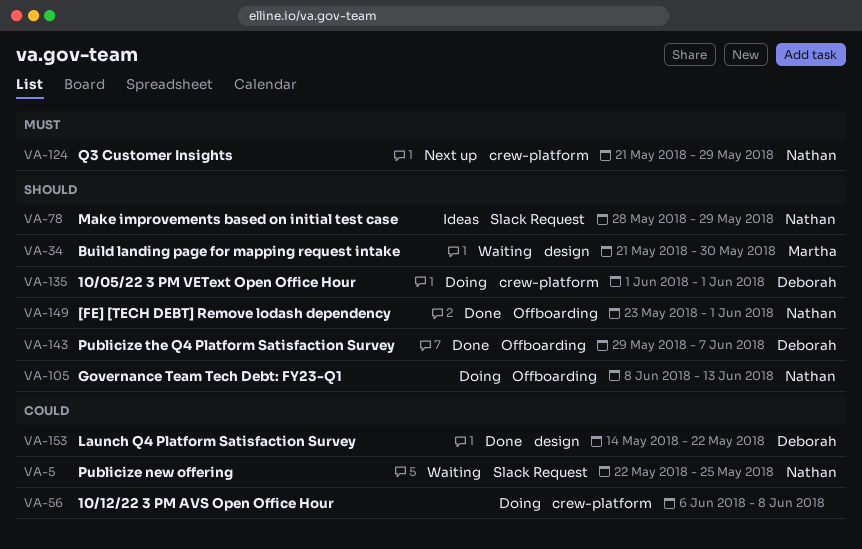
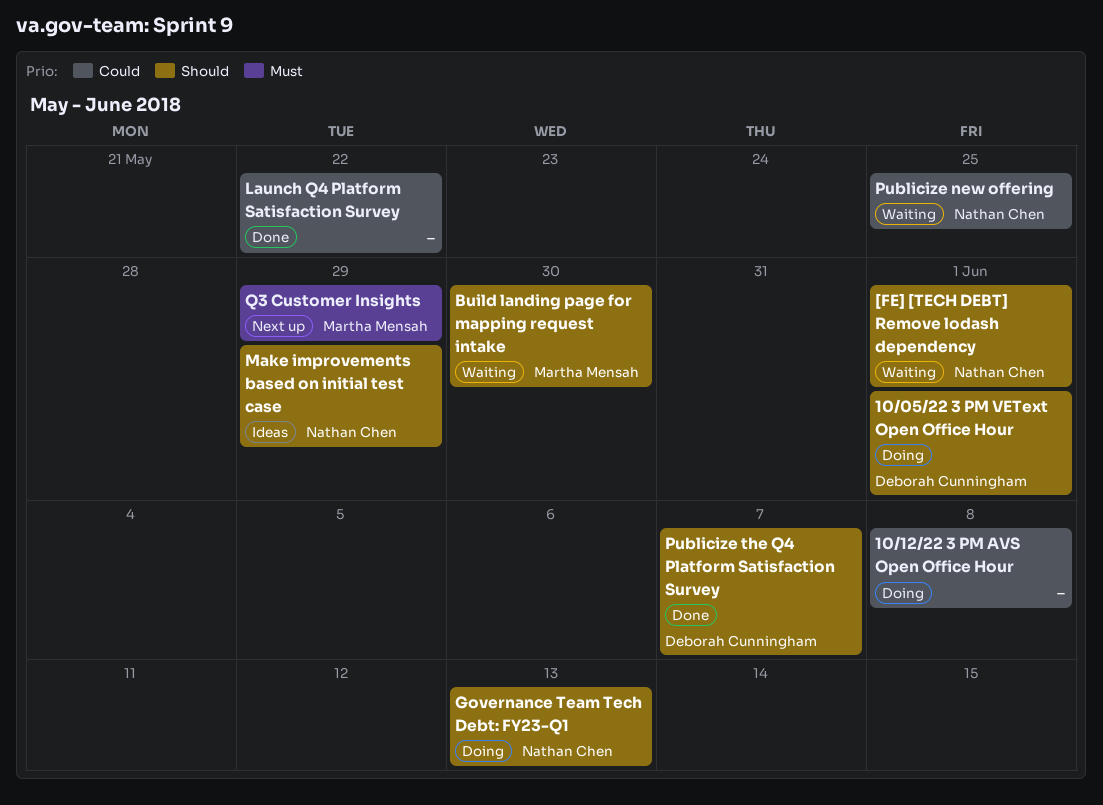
[FE] [TECH DEBT] Remove lodash dependency, status: Done -> Waiting
Launch Q4 Platform Satisfaction Survey, owner: Deborah Cunningham -> none
Q3 Customer Insights, owner: Nathan Chen -> Martha Mensah

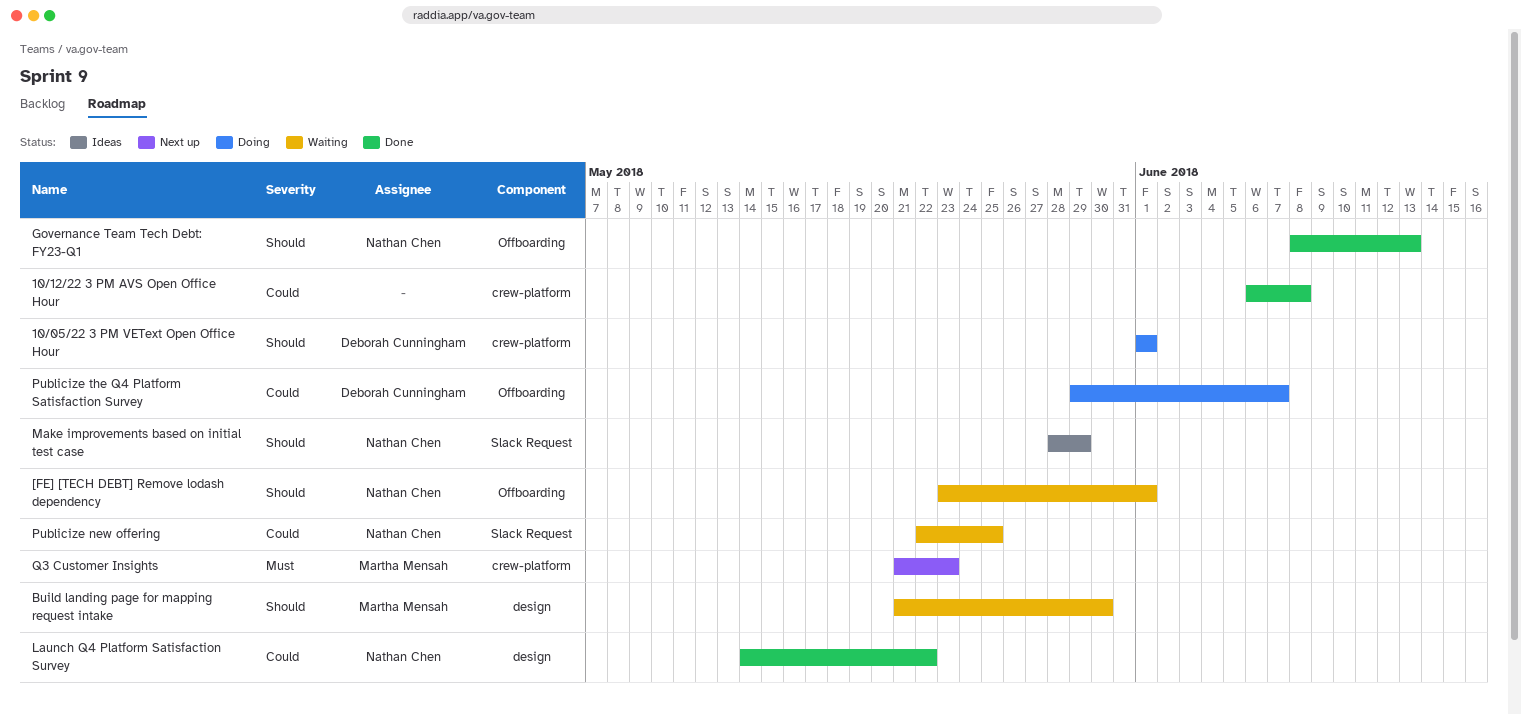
10/12/22 3 PM AVS Open Office Hour, status: Doing -> Done
Governance Team Tech Debt: FY23-Q1, status: Doing -> Done
Launch Q4 Platform Satisfaction Survey, owner: none -> Nathan Chen
Publicize the Q4 Platform Satisfaction Survey, status: Done -> Doing
Publicize the Q4 Platform Satisfaction Survey, priority: Should -> Could
Q3 Customer Insights, due: May 29 -> May 23

